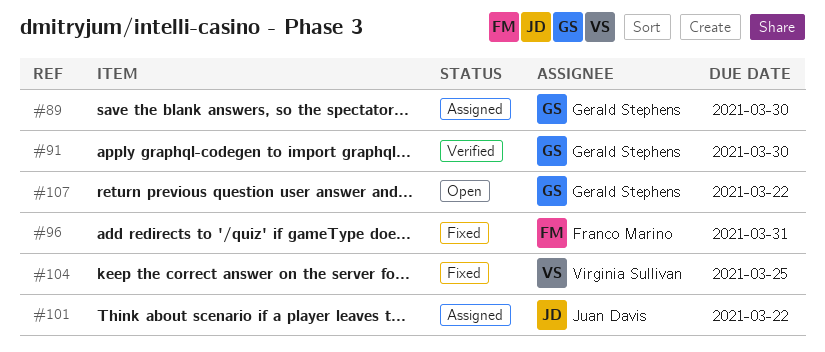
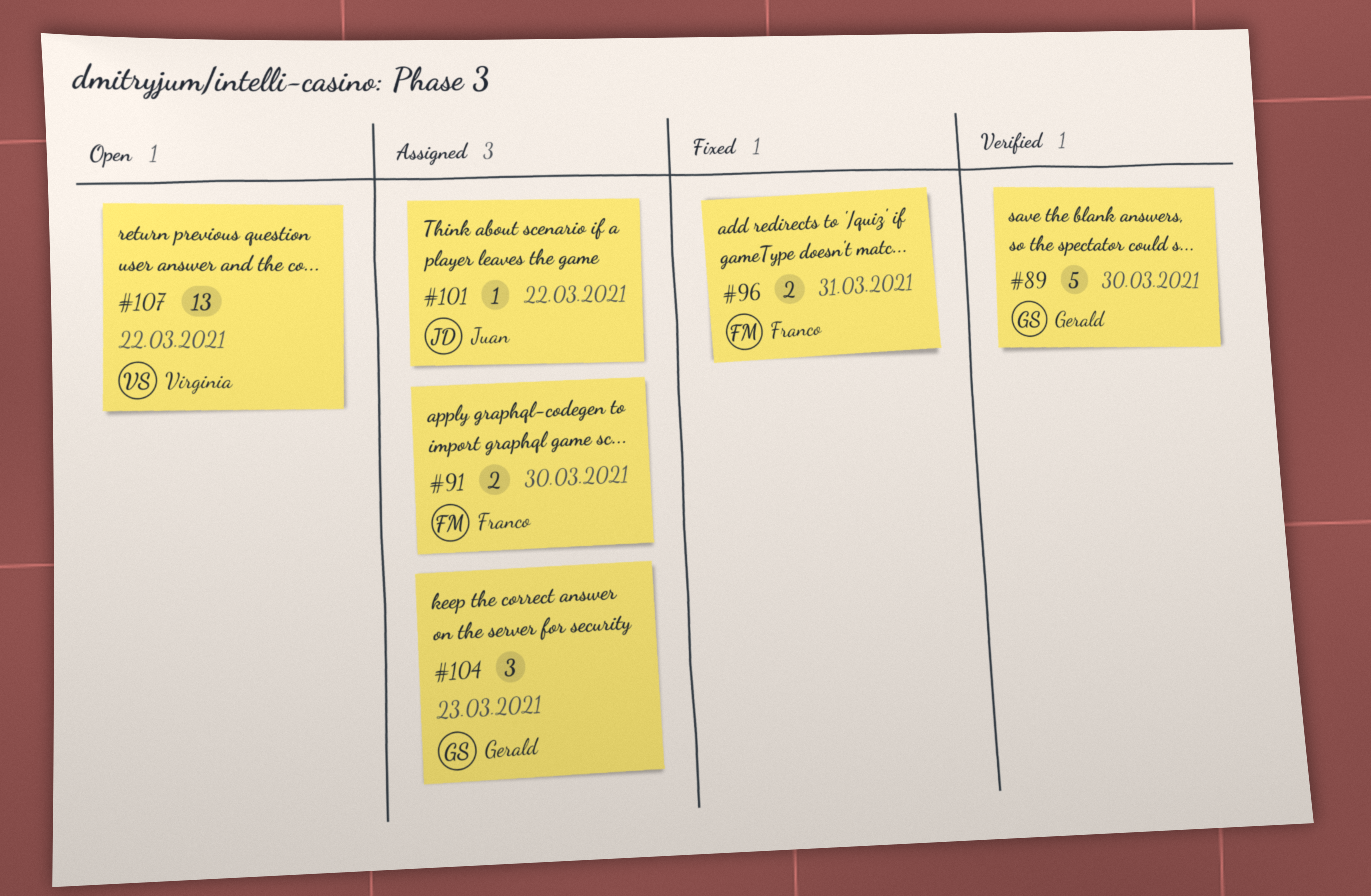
#89, status: Assigned -> Verified
#91, status: Verified -> Assigned
#91, owner: Gerald Stephens -> Franco Marino
#104, status: Fixed -> Assigned
#104, owner: Virginia Sullivan -> Gerald Stephens
#104, due: Mar 25 -> Mar 23
#107, owner: Gerald Stephens -> Virginia Sullivan

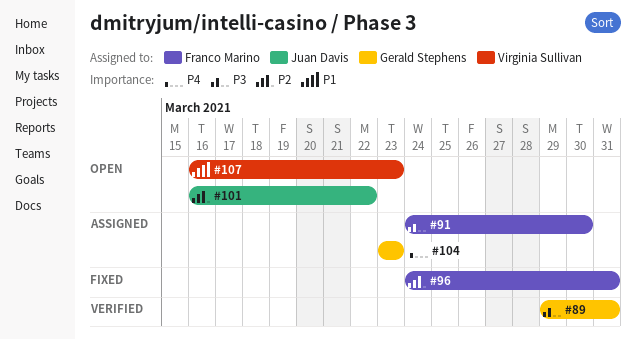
#89, due: Mar 30 -> Mar 31
#101, status: Assigned -> Open
#107, due: Mar 22 -> Mar 23

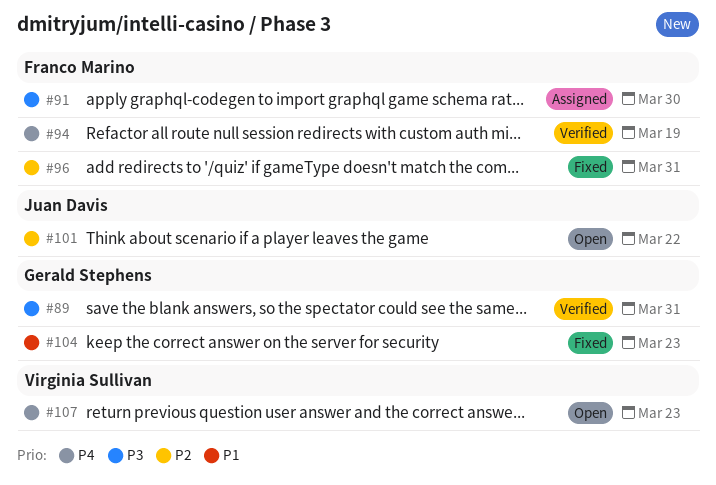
#94: none -> present
#104, status: Assigned -> Fixed
#104, priority: P4 -> P1
#107, priority: P1 -> P4

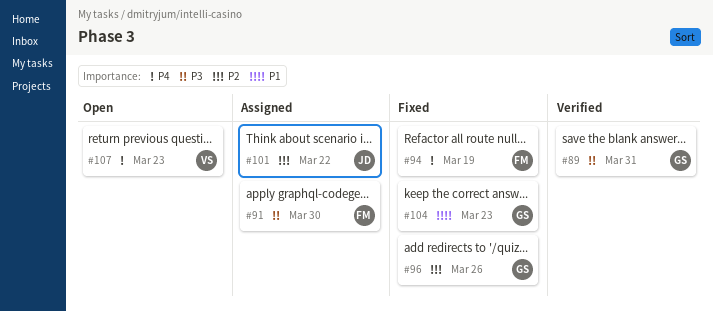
#94, status: Verified -> Fixed
#96, owner: Franco Marino -> Gerald Stephens
#96, due: Mar 31 -> Mar 26
#101, status: Open -> Assigned

